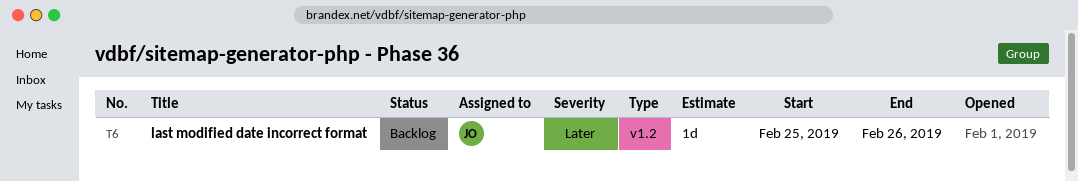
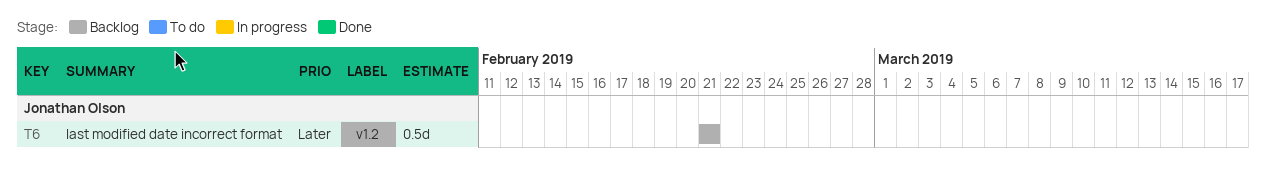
T6, estimate: 1d -> 0.5d
T6, start: Feb 25 -> Feb 21
T6, due: Feb 26 -> Feb 21

